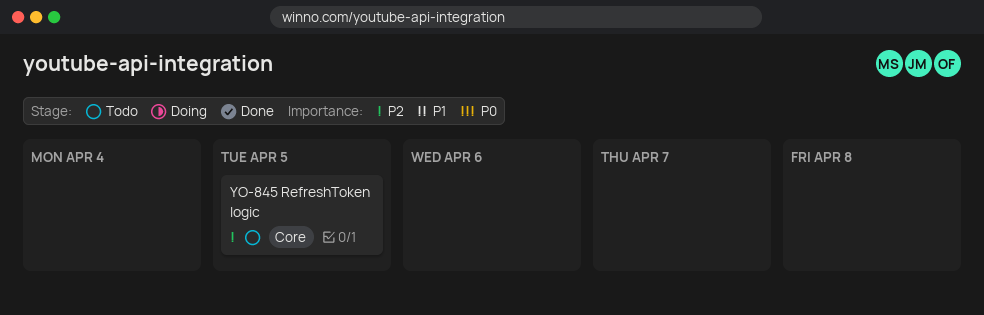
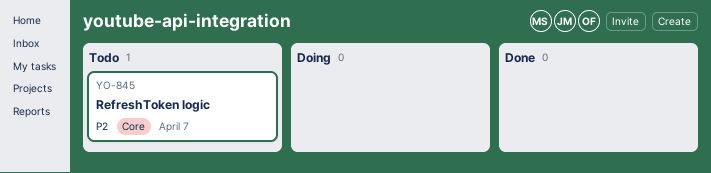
YO-845, due: Apr 5 -> Apr 7

